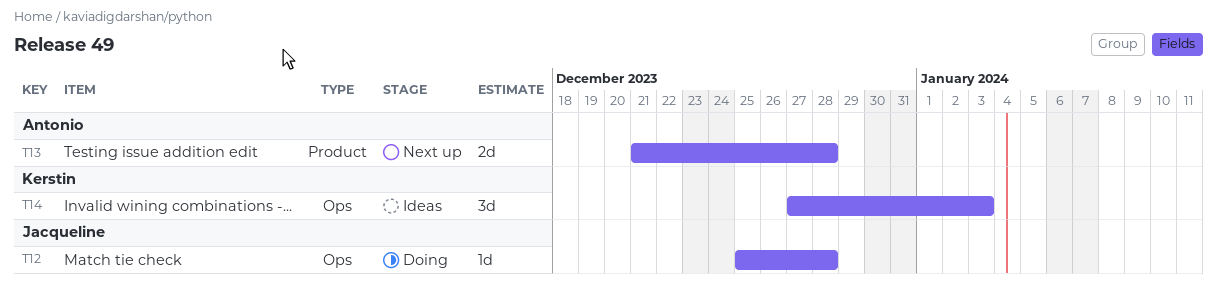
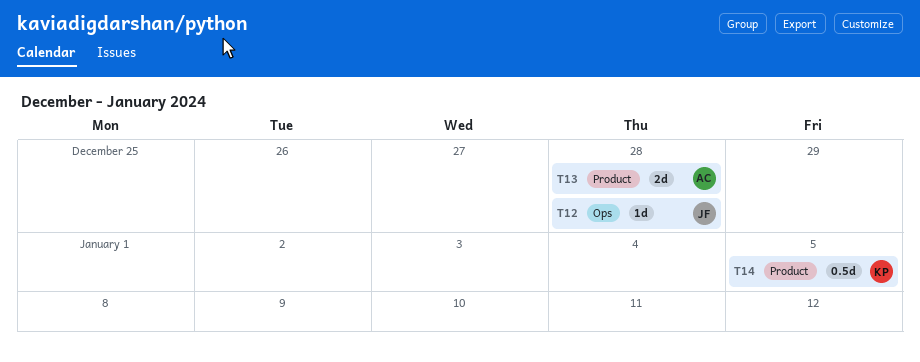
T14, label: Ops -> Product
T14, estimate: 3d -> 0.5d
T14, due: Jan 3 -> Jan 5

